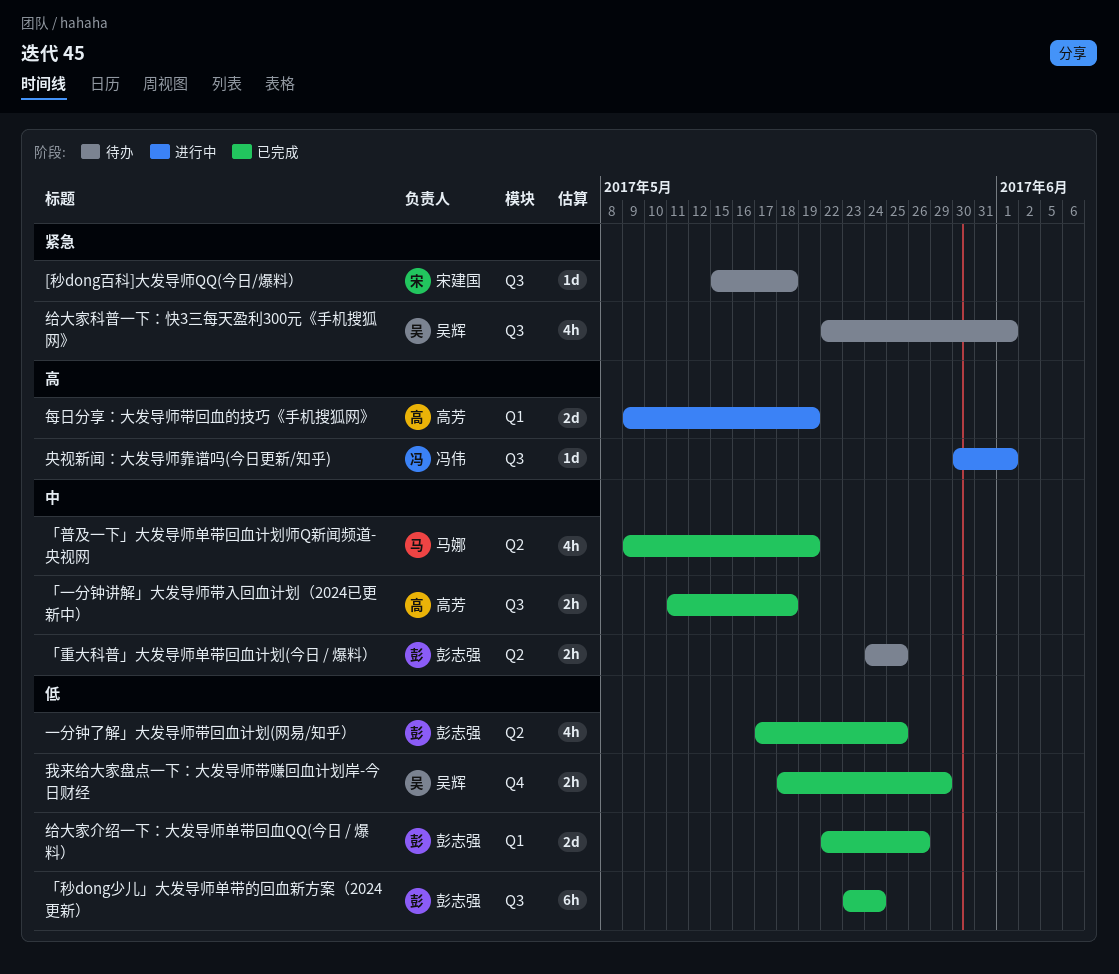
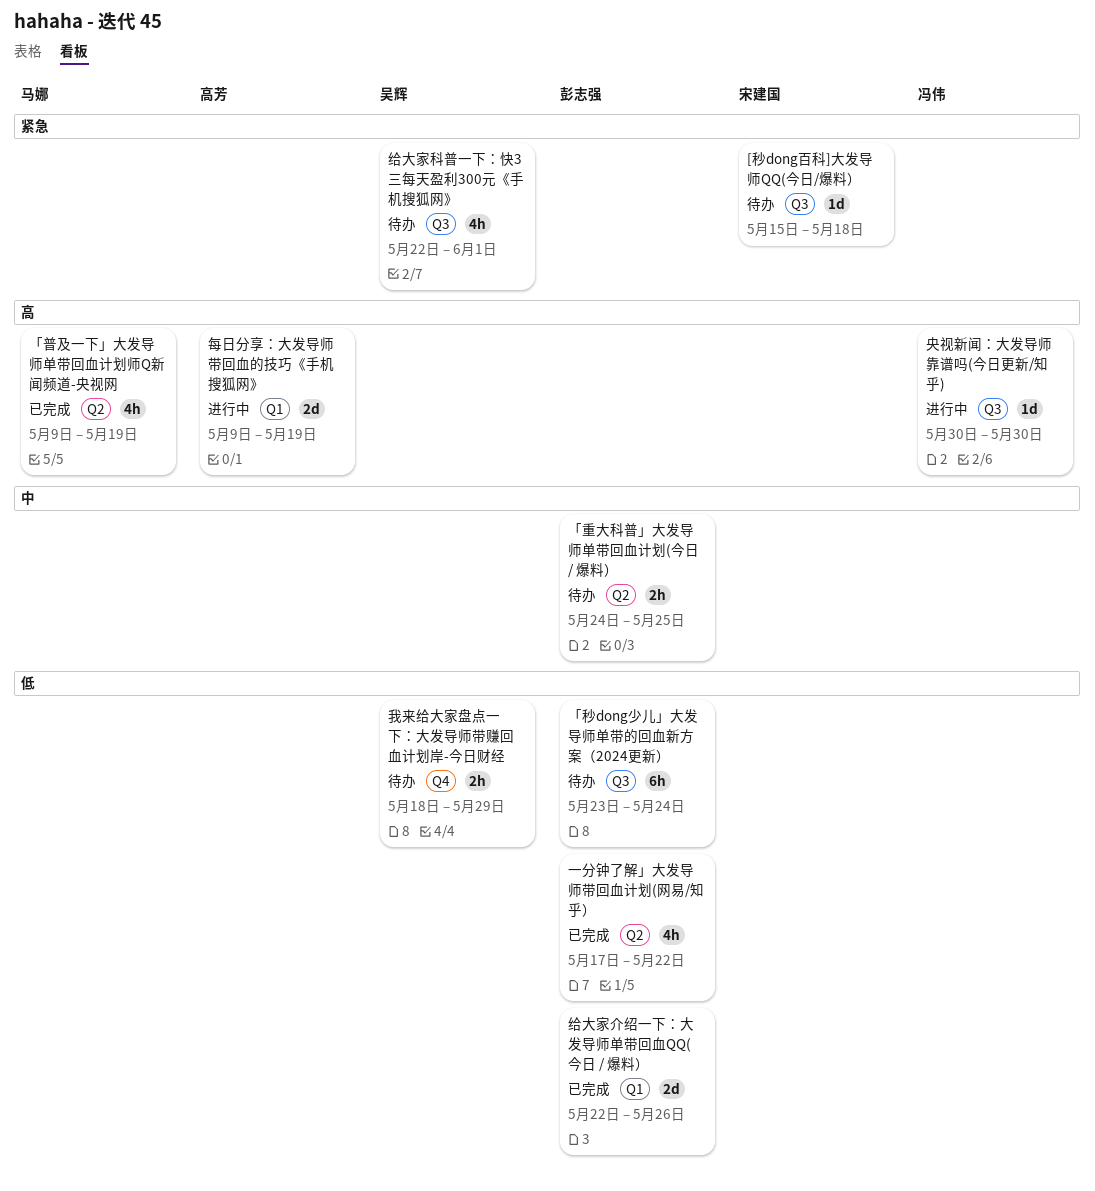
「一分钟讲解」大发导师带入回血计划（2024已更新中）: present -> none
「普及一下」大发导师单带回血计划师Q新闻频道-央视网, priority: 中 -> 高
「秒dong少儿」大发导师单带的回血新方案（2024更新）, status: 已完成 -> 待办
一分钟了解」大发导师带回血计划(网易/知乎）, due: May 25 -> May 22
央视新闻：大发导师靠谱吗(今日更新/知乎), due: Jun 1 -> May 30
我来给大家盘点一下：大发导师带赚回血计划岸-今日财经, status: 已完成 -> 待办

